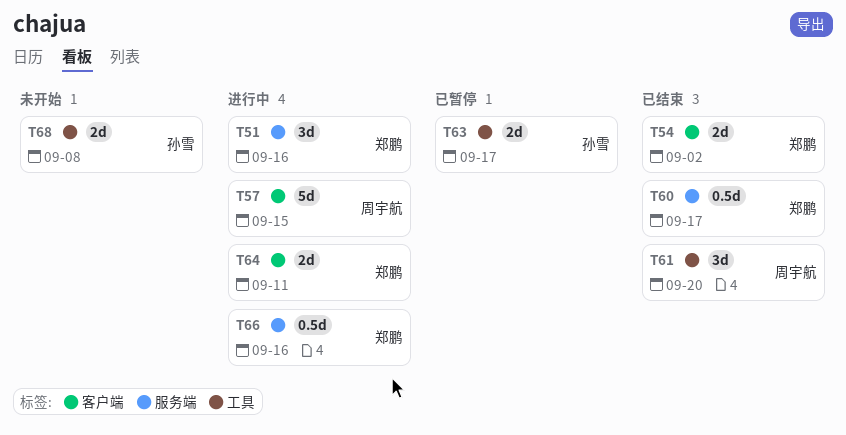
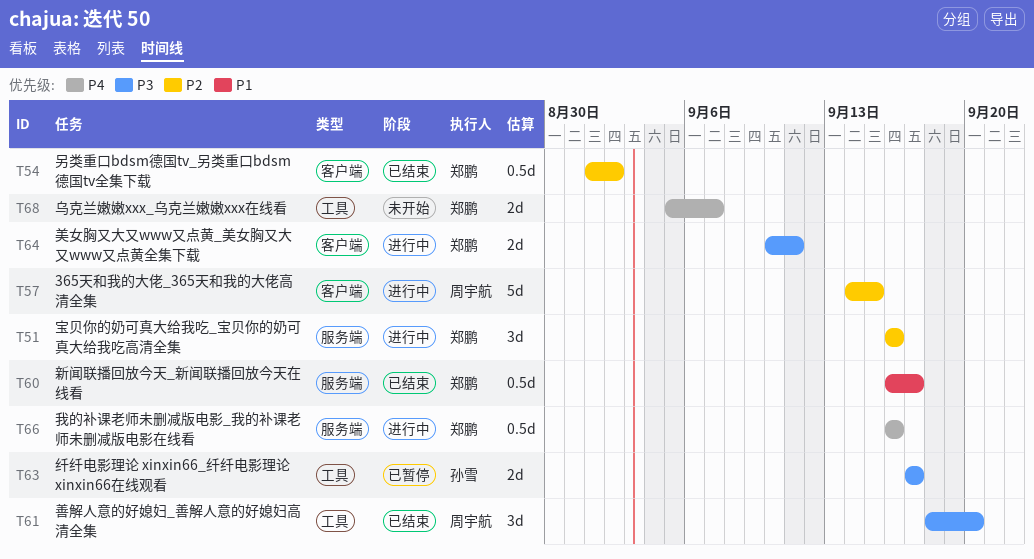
T54, estimate: 2d -> 0.5d
T68, owner: 孙雪 -> 郑鹏
T68, due: Sep 8 -> Sep 7

